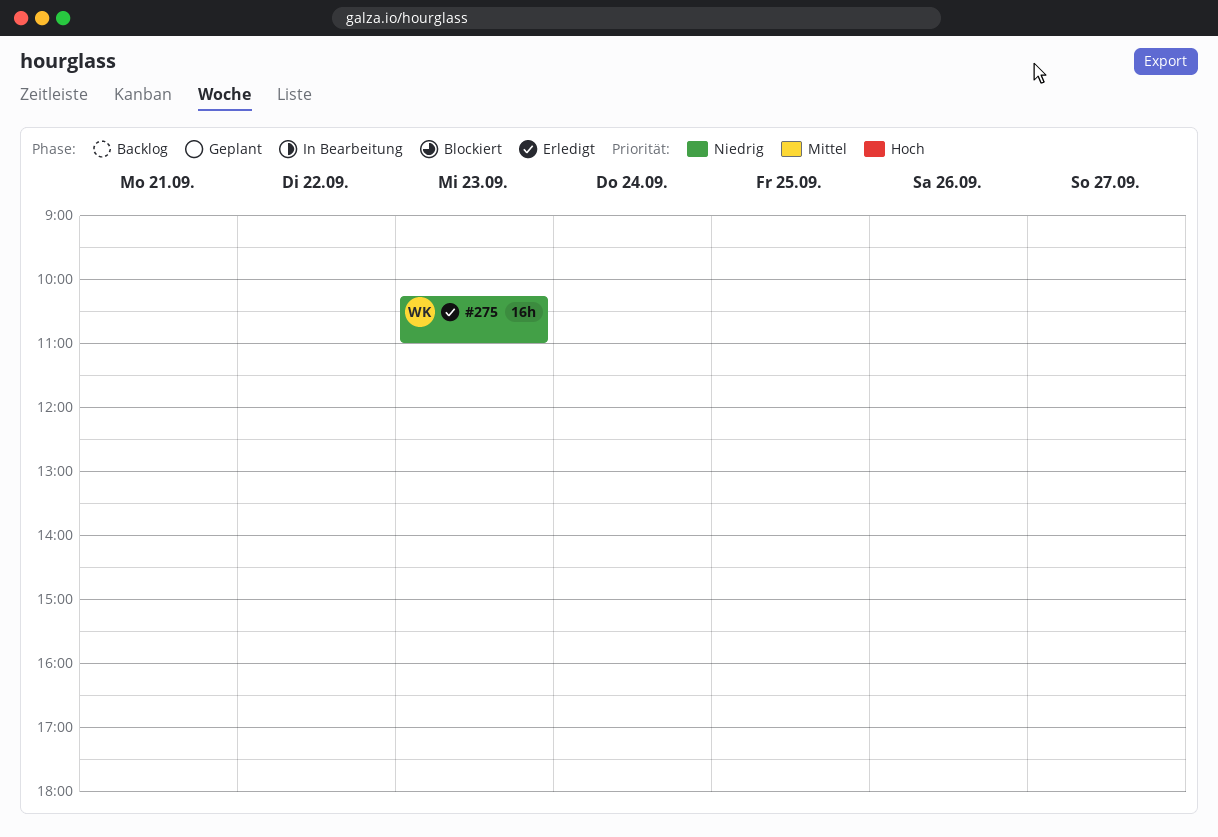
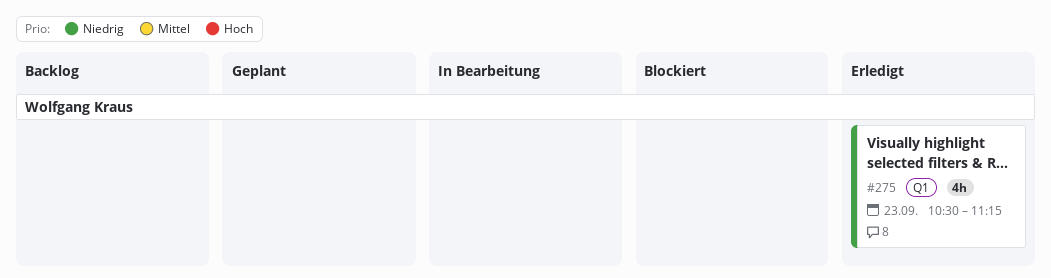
#275, estimate: 16h -> 4h
#275, begins: 10:15 -> 10:30
#275, ends: 11:00 -> 11:15

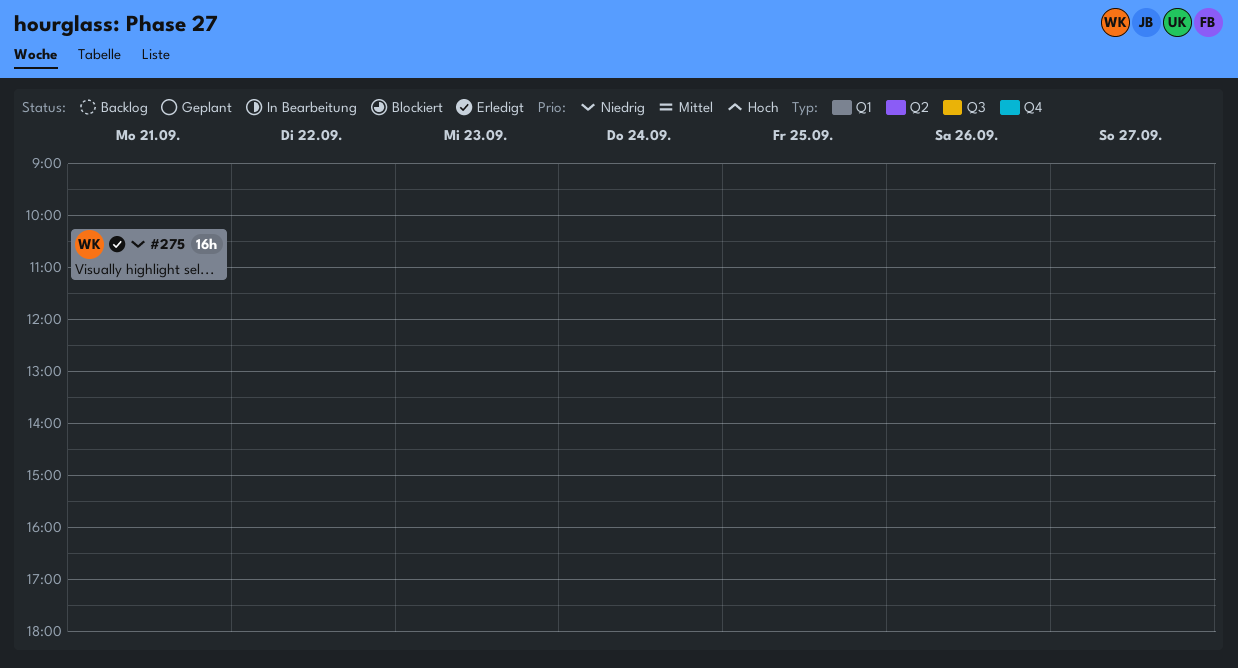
#275, estimate: 4h -> 16h
#275, day: Sep 23 -> Sep 21
#275, begins: 10:30 -> 10:15

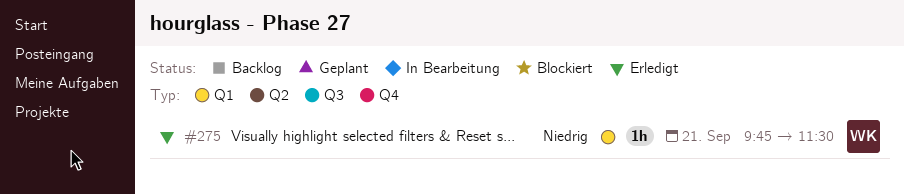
#275, estimate: 16h -> 1h
#275, begins: 10:15 -> 09:45
#275, ends: 11:15 -> 11:30

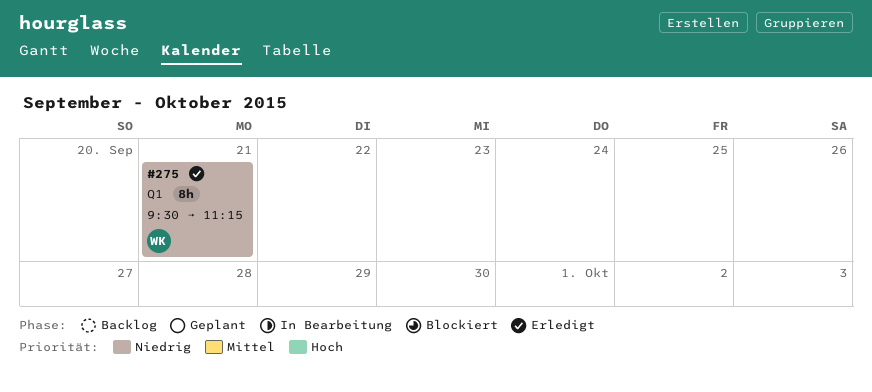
#275, estimate: 1h -> 8h
#275, begins: 09:45 -> 09:30
#275, ends: 11:30 -> 11:15

